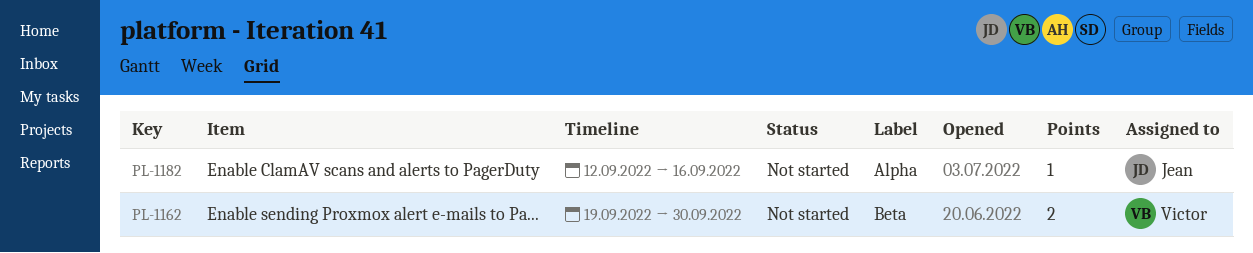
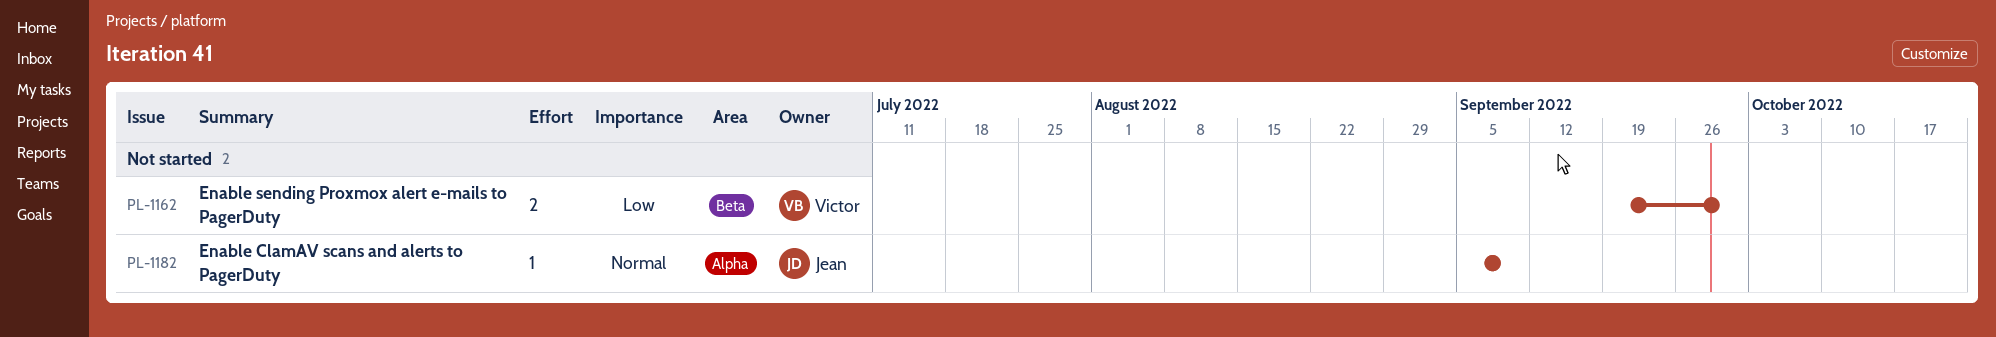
PL-1182, start: Sep 12 -> Sep 5
PL-1182, due: Sep 16 -> Sep 9

